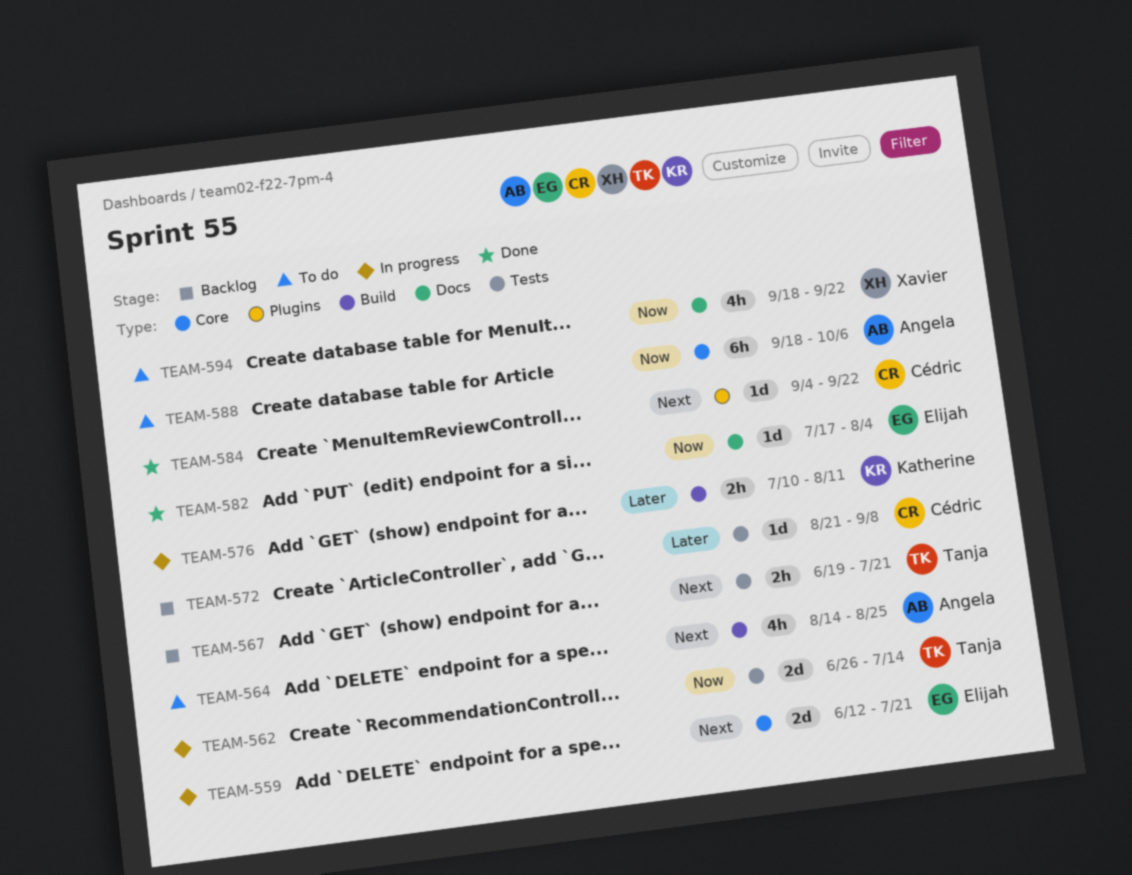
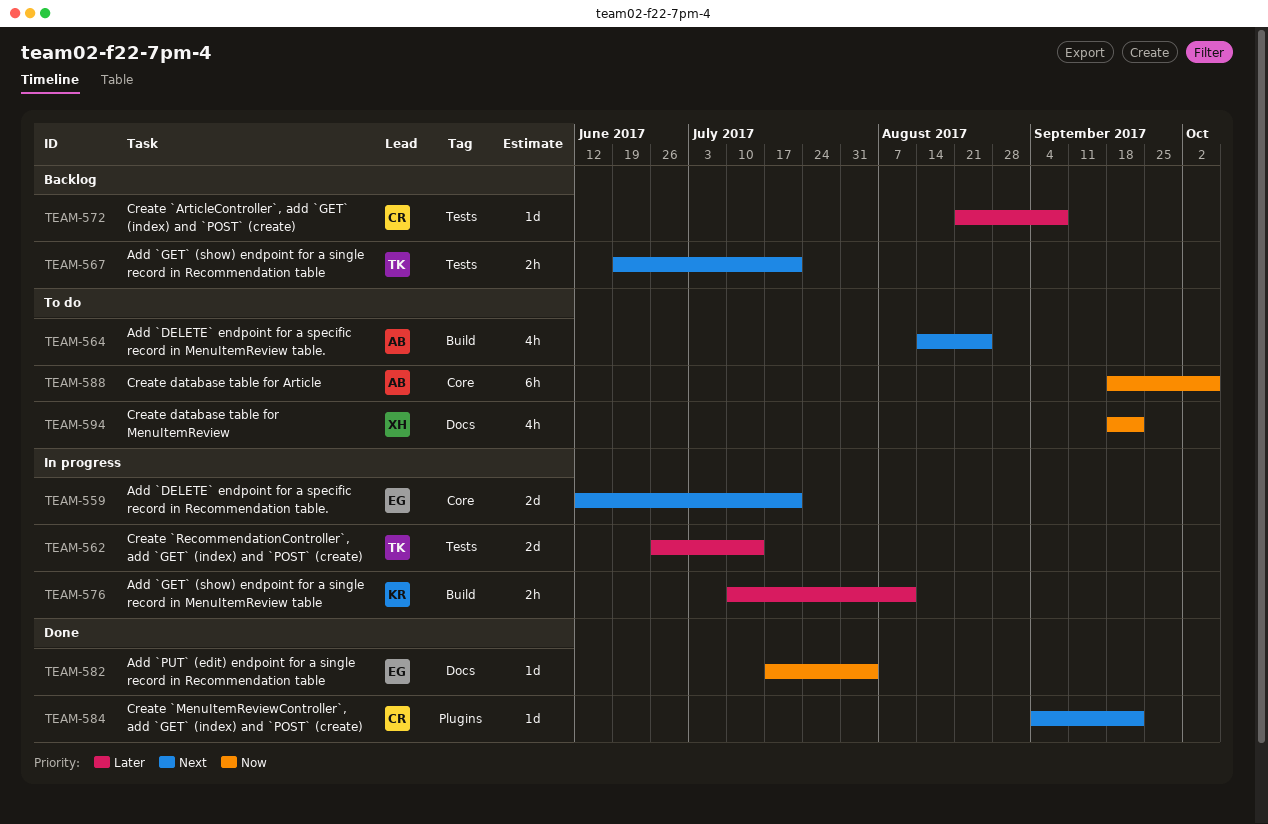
TEAM-562, priority: Now -> Later

